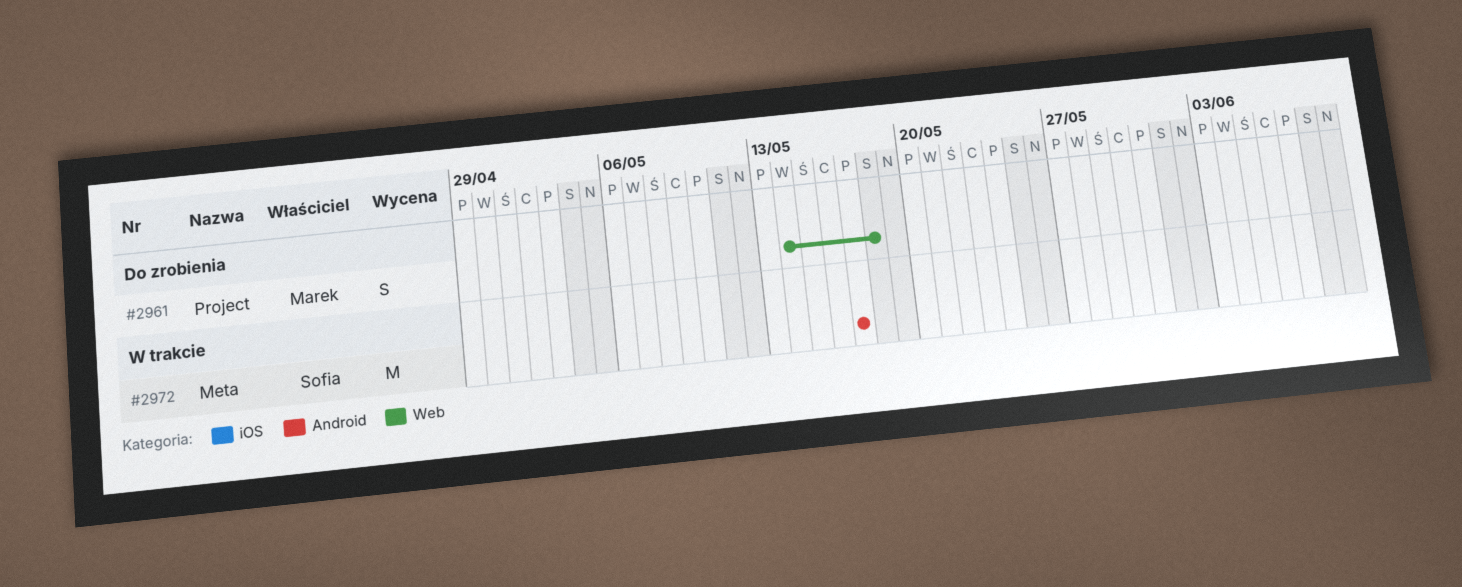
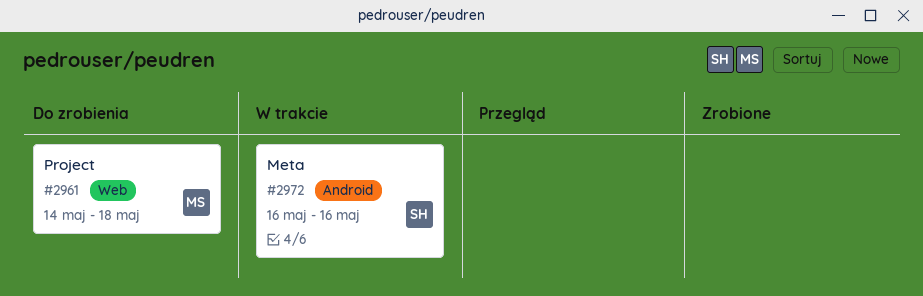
#2972, start: May 17 -> May 16
#2972, due: May 17 -> May 16

